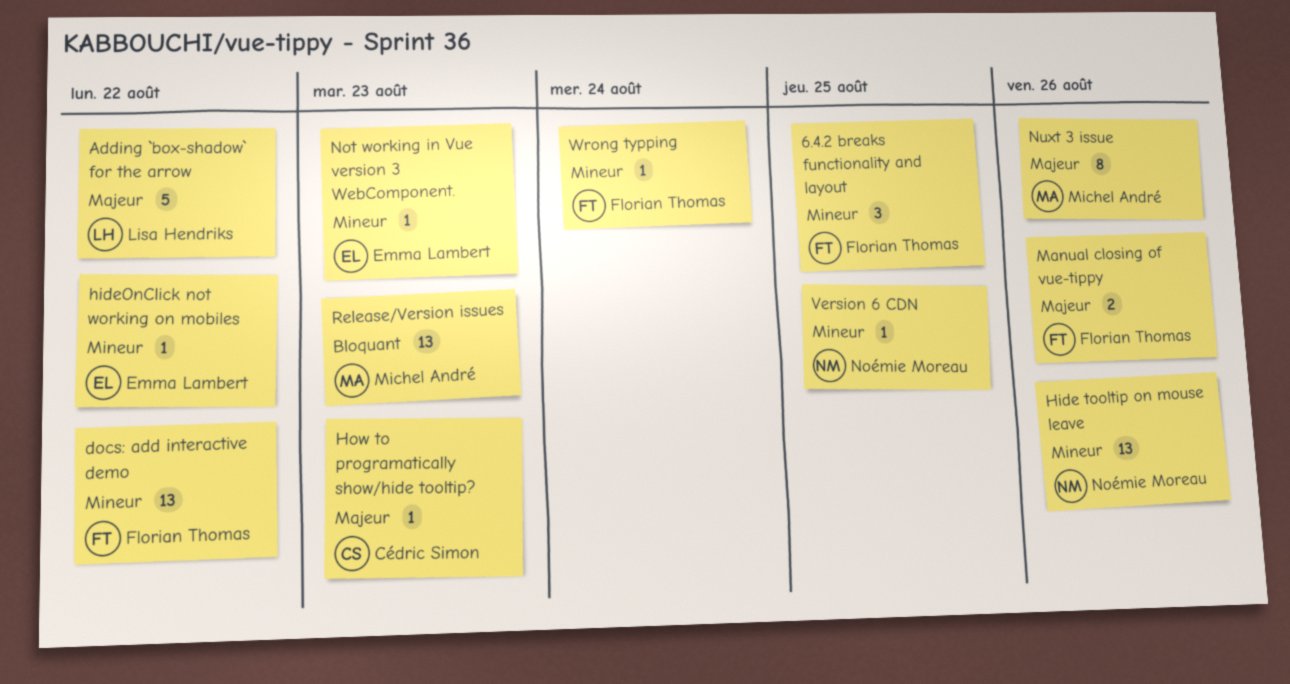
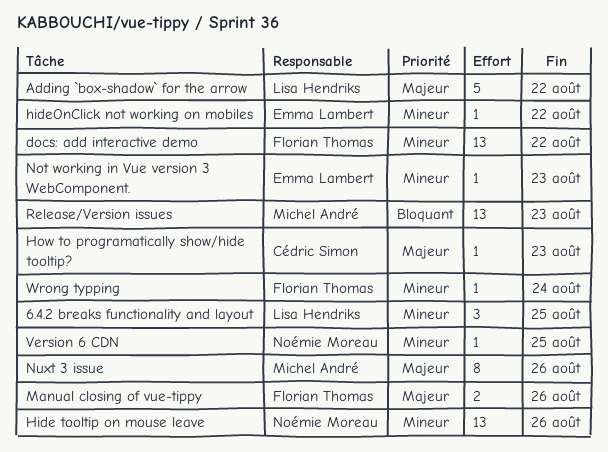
6.4.2 breaks functionality and layout, owner: Florian Thomas -> Lisa Hendriks

